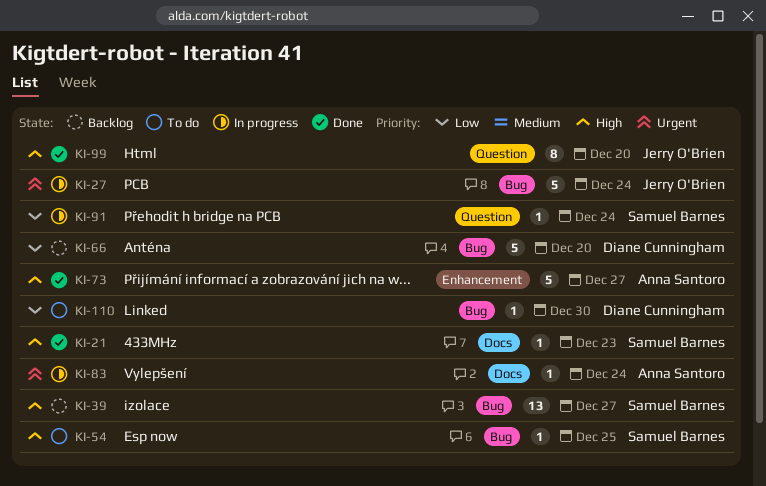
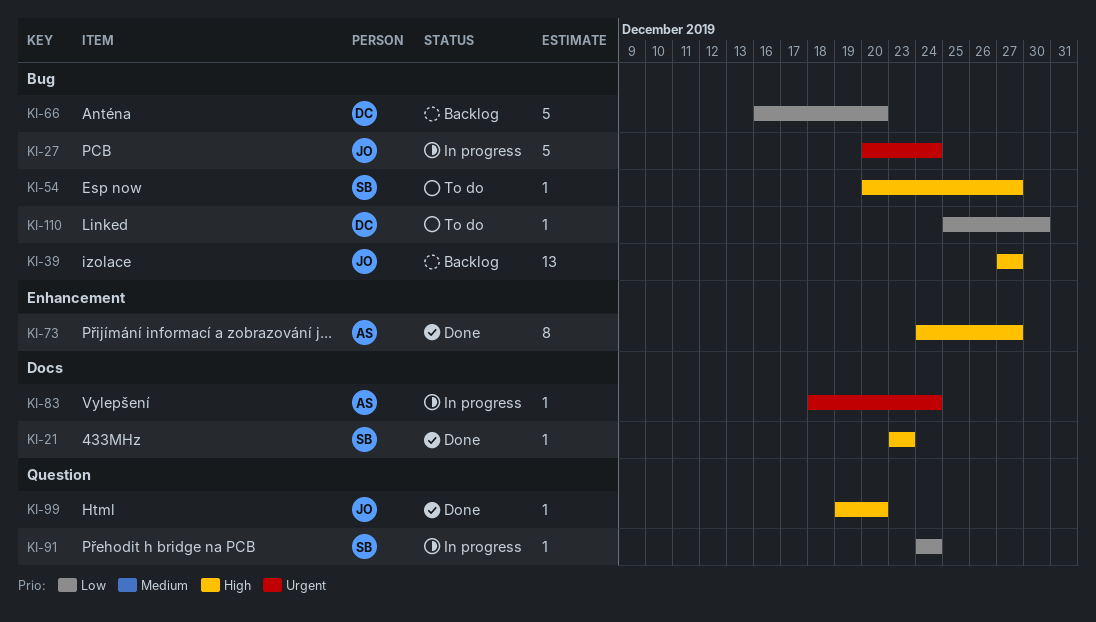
KI-39, owner: Samuel Barnes -> Jerry O'Brien
KI-54, due: Dec 25 -> Dec 27
KI-73, estimate: 5 -> 8
KI-99, estimate: 8 -> 1

